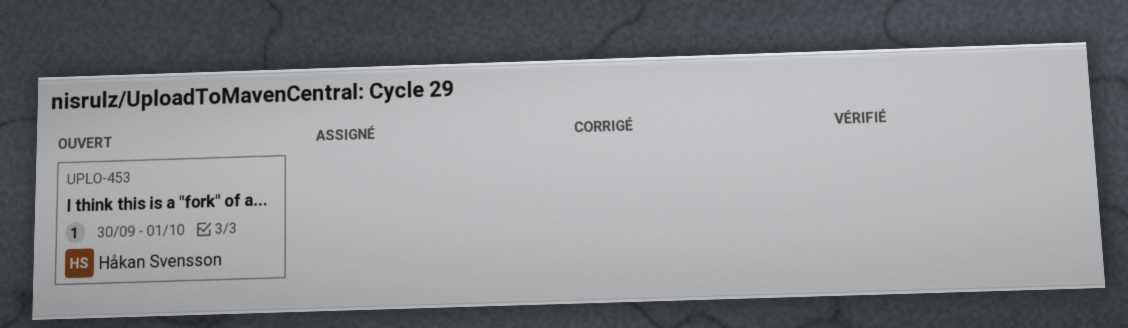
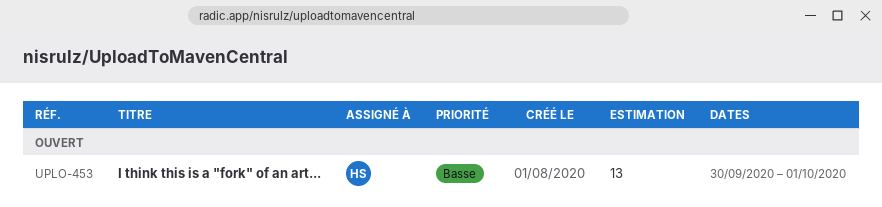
UPLO-453, estimate: 1 -> 13

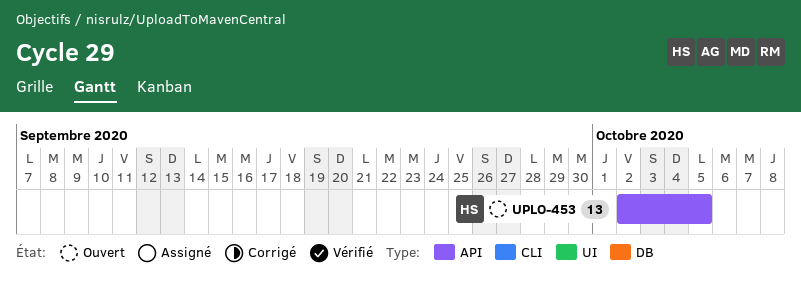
UPLO-453, start: Sep 30 -> Oct 2
UPLO-453, due: Oct 1 -> Oct 5

